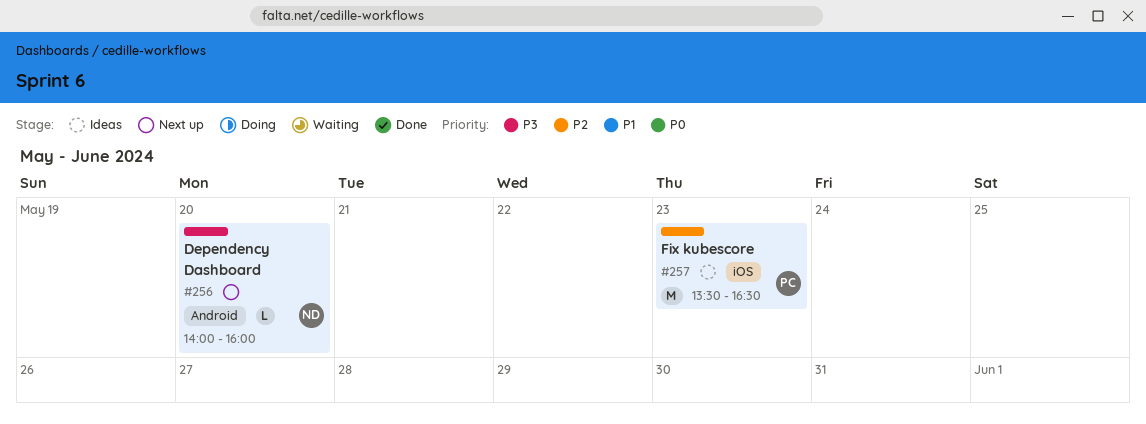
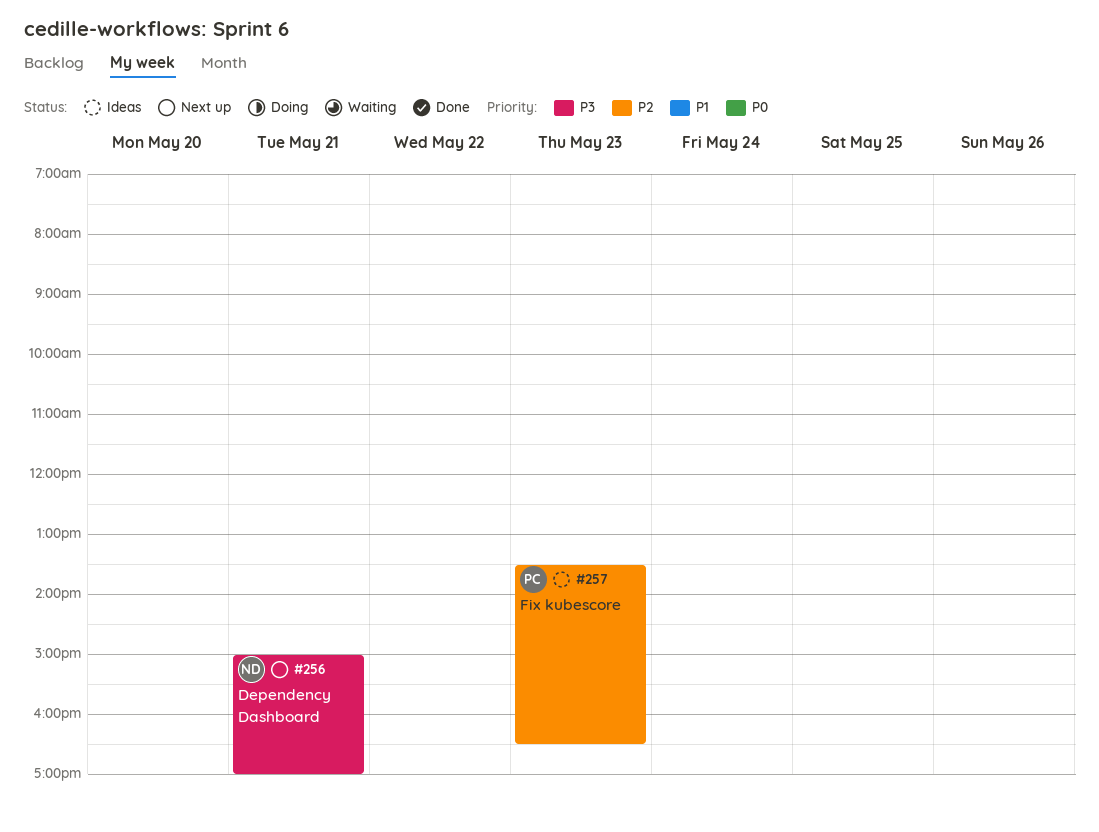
#256, day: May 20 -> May 21
#256, begins: 14:00 -> 15:00
#256, ends: 16:00 -> 17:00

